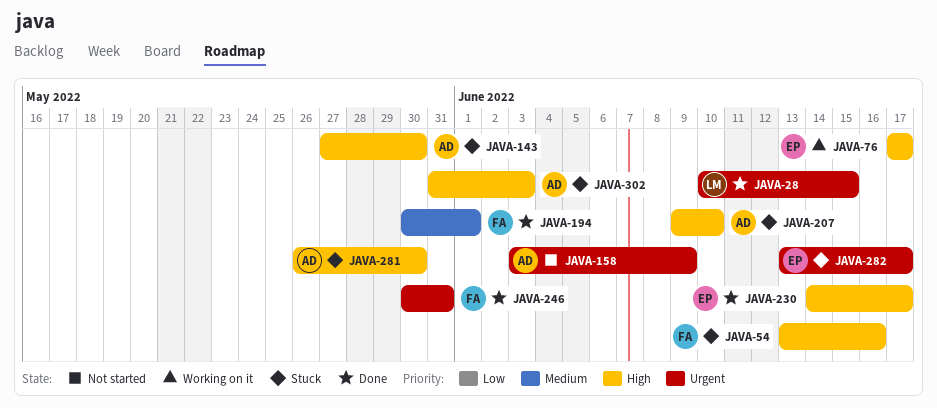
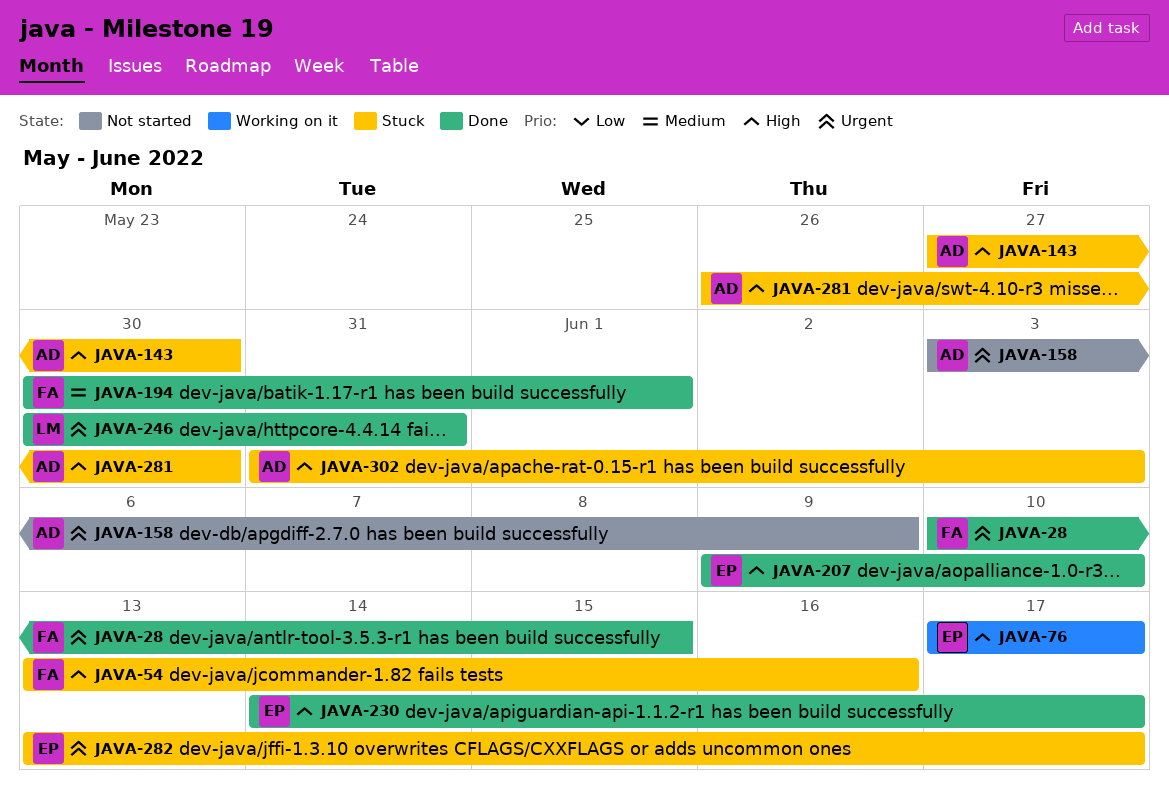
JAVA-28, owner: LM -> FA
JAVA-207, status: Stuck -> Done
JAVA-207, owner: AD -> EP
JAVA-246, owner: FA -> LM

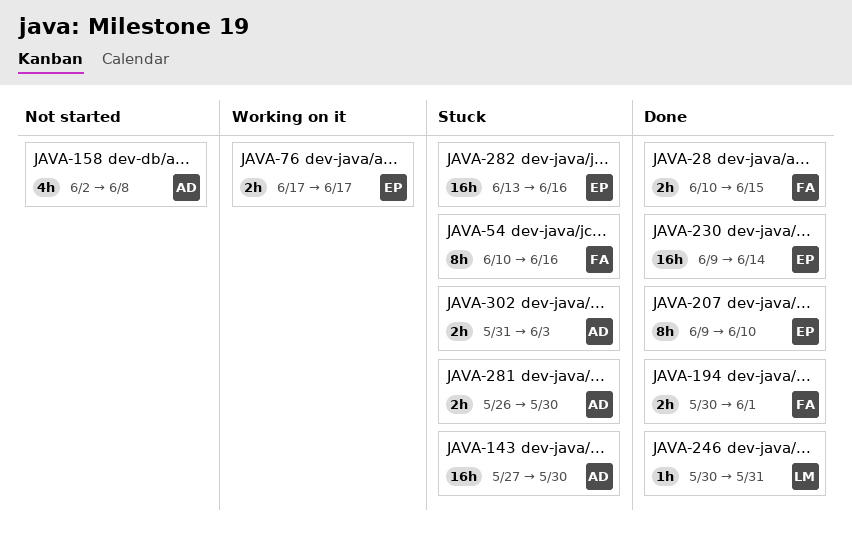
JAVA-54, start: Jun 13 -> Jun 10
JAVA-158, start: Jun 3 -> Jun 2
JAVA-158, due: Jun 9 -> Jun 8
JAVA-230, start: Jun 14 -> Jun 9
JAVA-230, due: Jun 17 -> Jun 14
JAVA-282, due: Jun 17 -> Jun 16

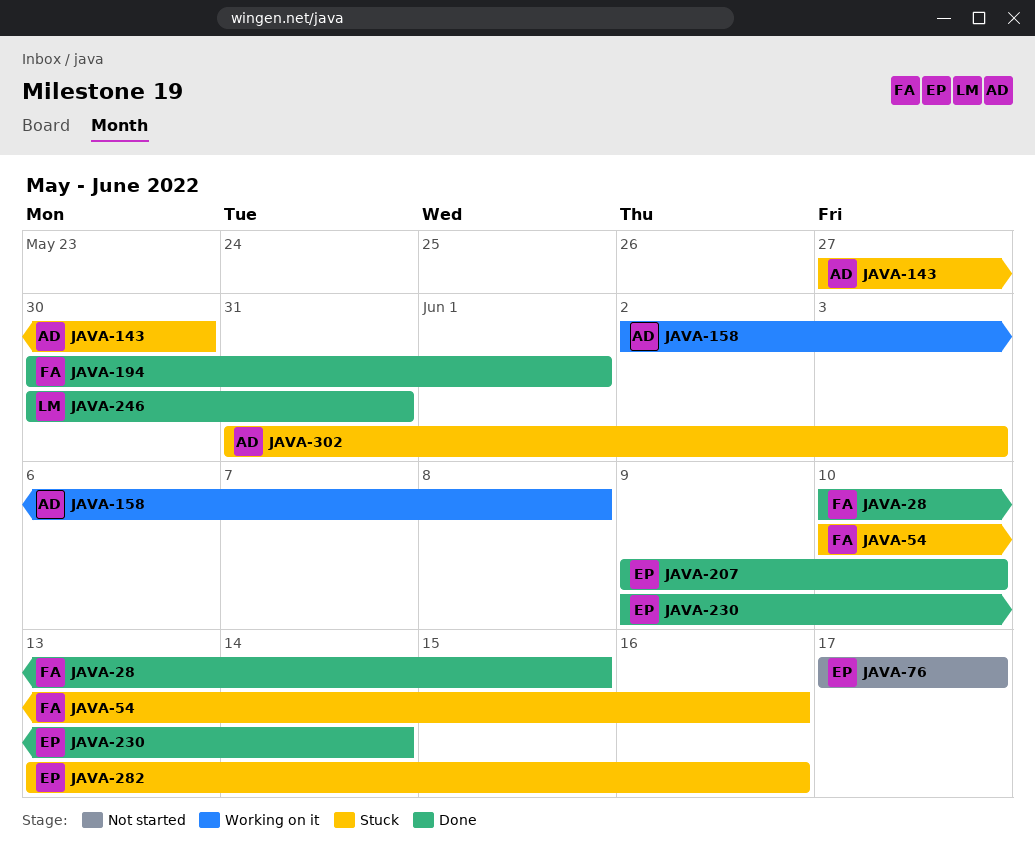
JAVA-76, status: Working on it -> Not started
JAVA-158, status: Not started -> Working on it
JAVA-281: present -> none

